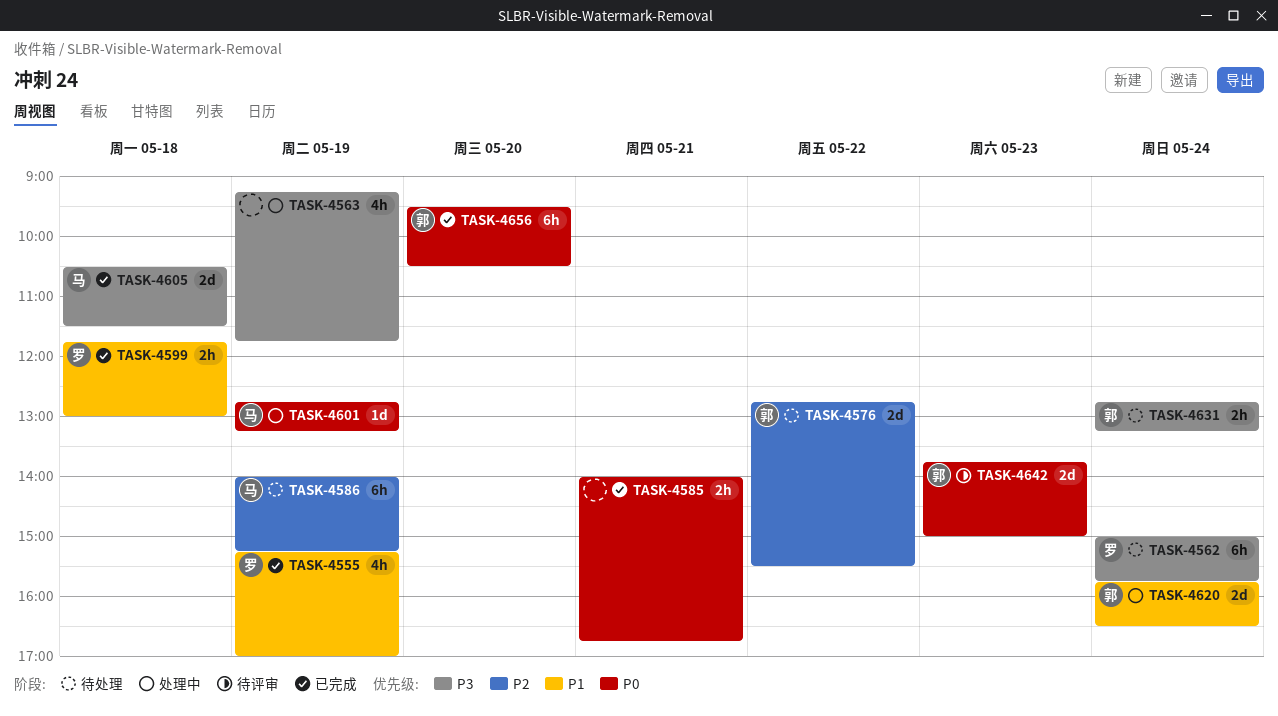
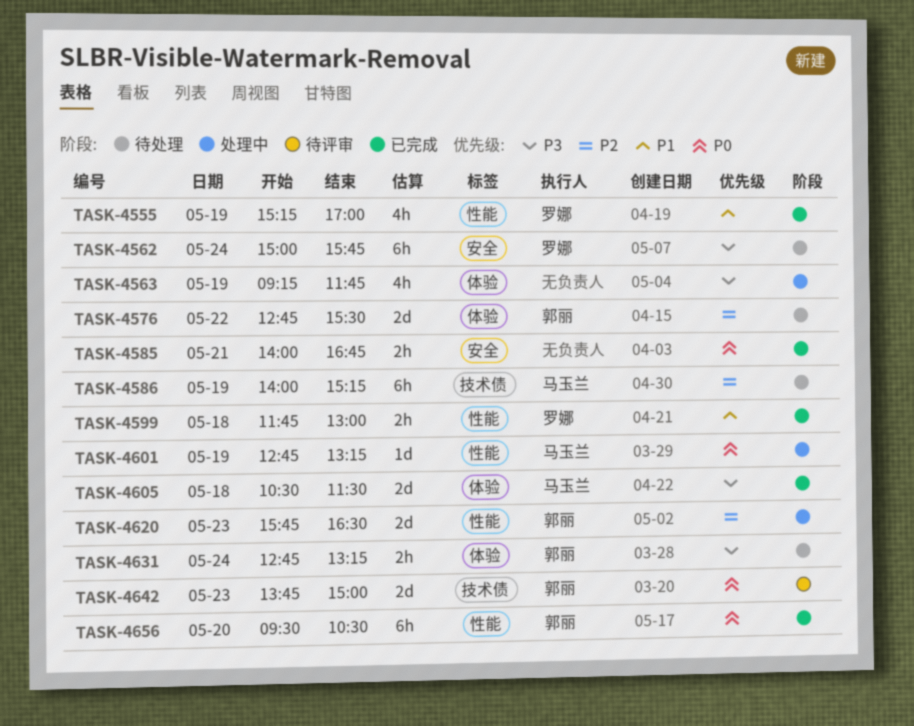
TASK-4620, priority: P1 -> P2
TASK-4620, day: May 24 -> May 23

